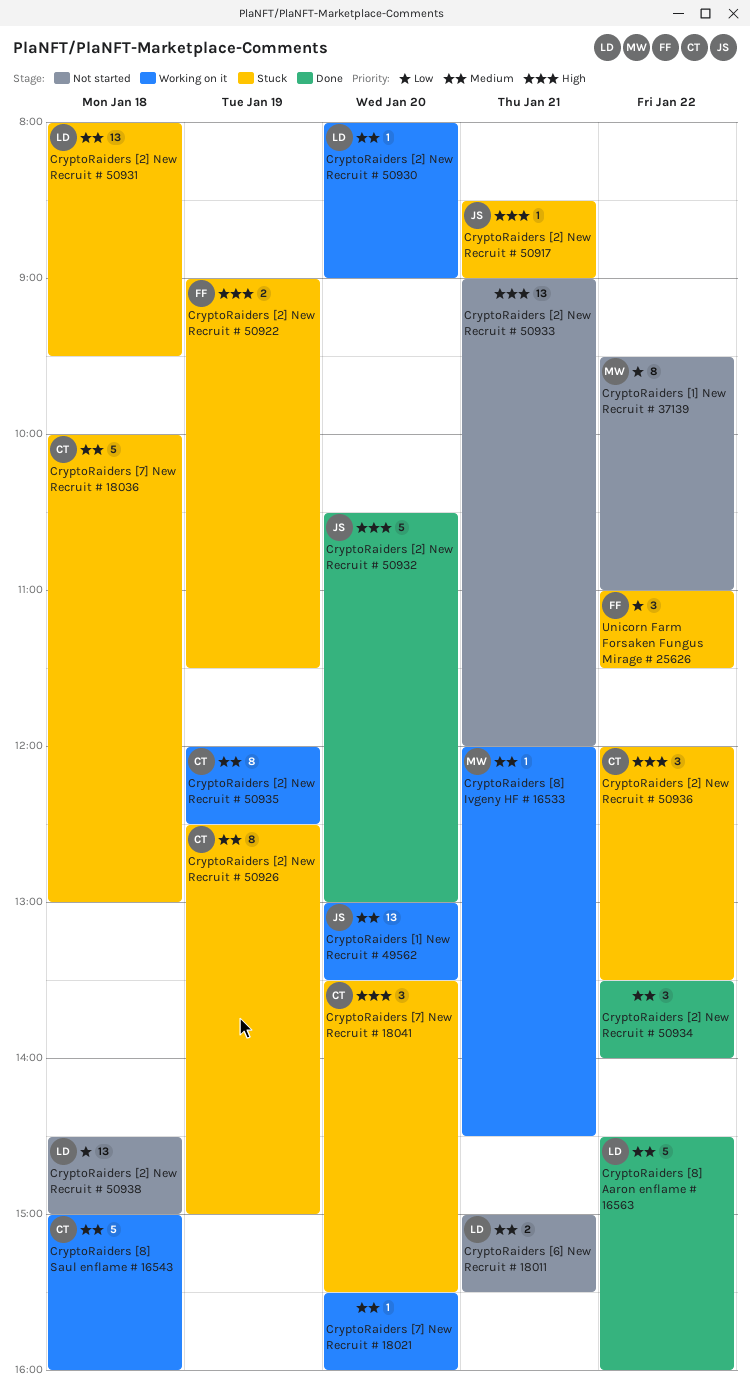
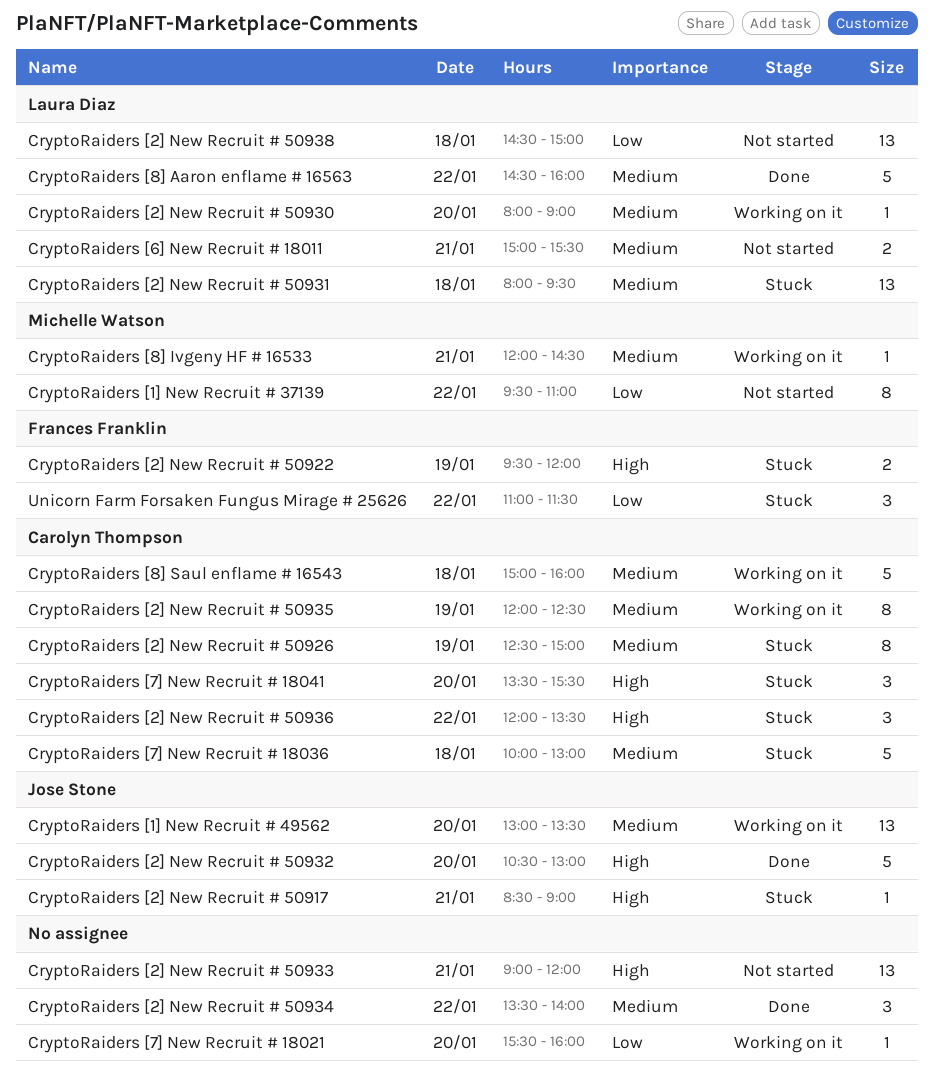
CryptoRaiders [2] New Recruit # 50922, begins: 09:00 -> 09:30
CryptoRaiders [2] New Recruit # 50922, ends: 11:30 -> 12:00
CryptoRaiders [7] New Recruit # 18021, priority: Medium -> Low

